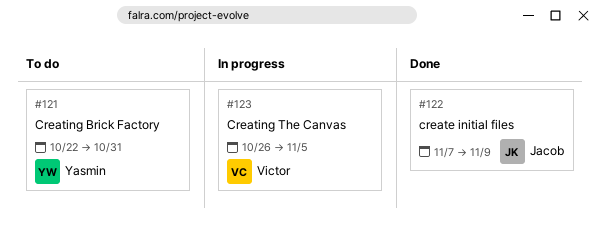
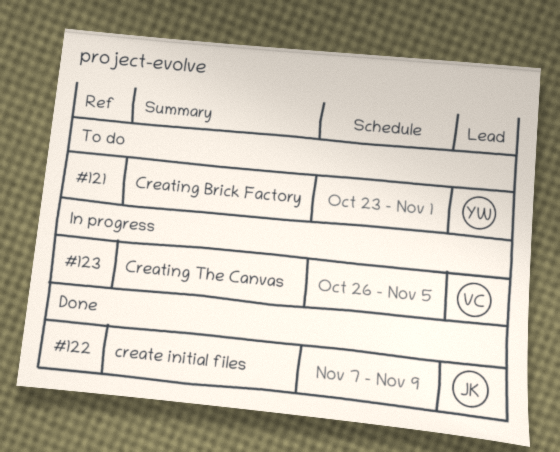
#121, start: Oct 22 -> Oct 23
#121, due: Oct 31 -> Nov 1

